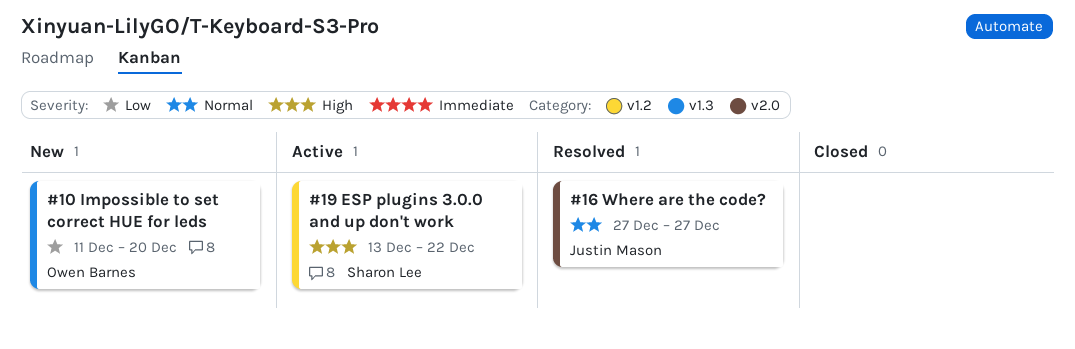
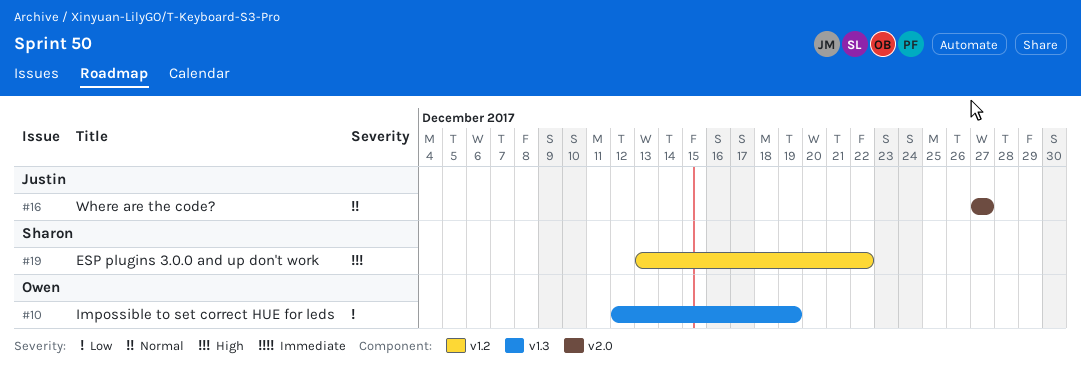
#10, start: Dec 11 -> Dec 12
#10, due: Dec 20 -> Dec 19

